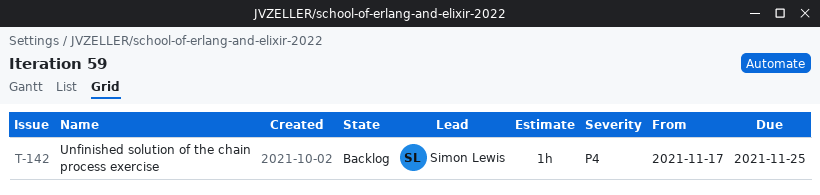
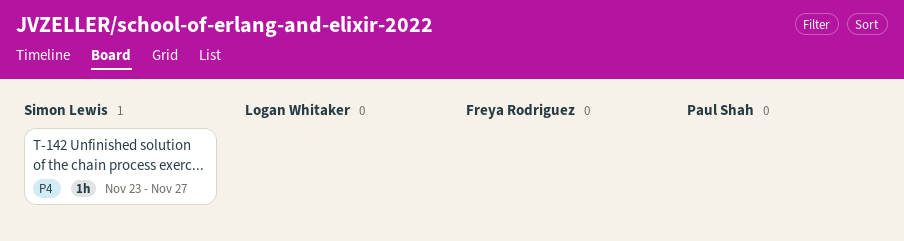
T-142, start: Nov 17 -> Nov 23
T-142, due: Nov 25 -> Nov 27

